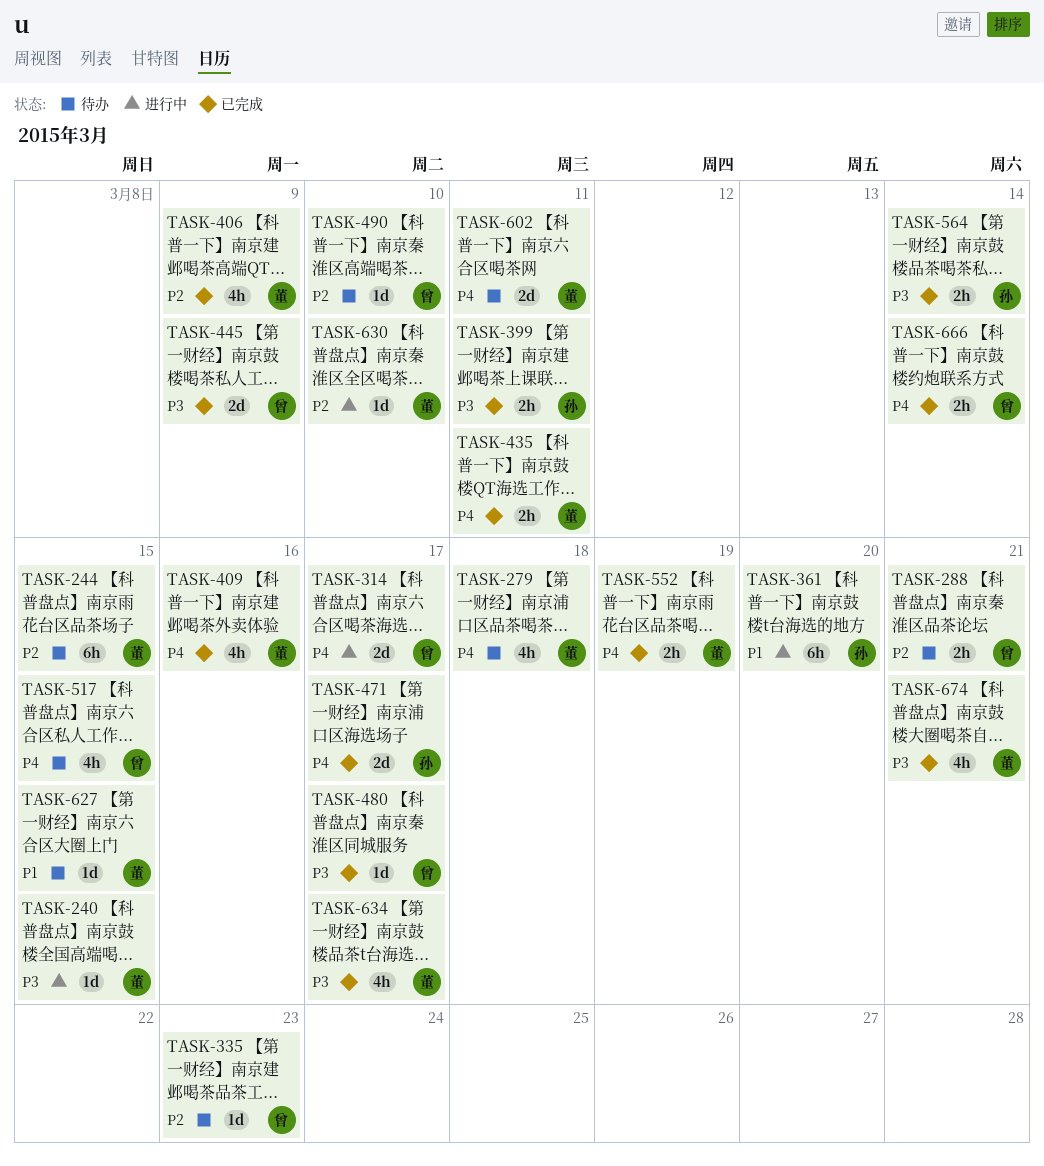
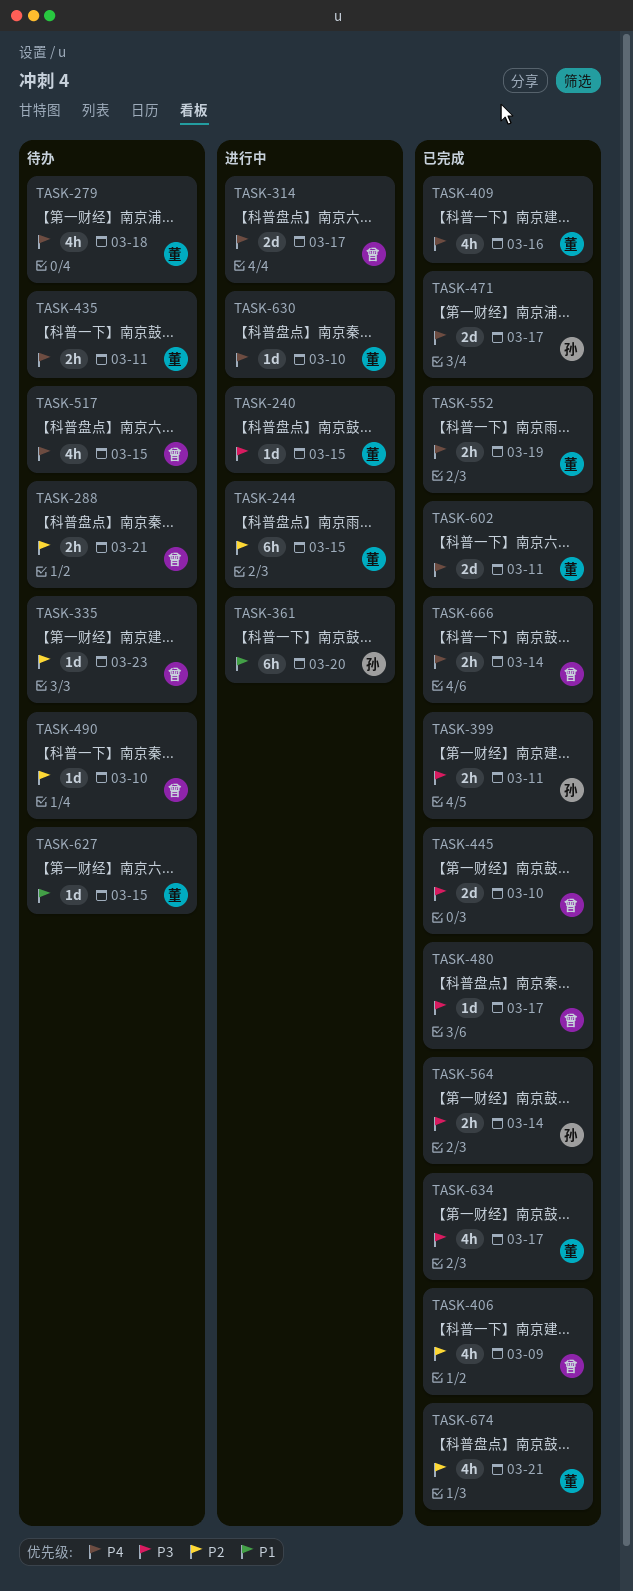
TASK-244, status: 待办 -> 进行中
TASK-406, owner: 董 -> 曾
TASK-435, status: 已完成 -> 待办
TASK-445, due: Mar 9 -> Mar 10
TASK-602, status: 待办 -> 已完成
TASK-630, priority: P2 -> P4
TASK-674, priority: P3 -> P2

